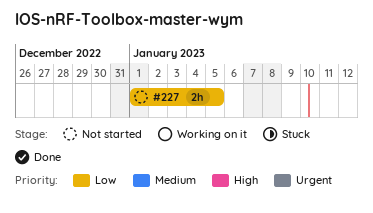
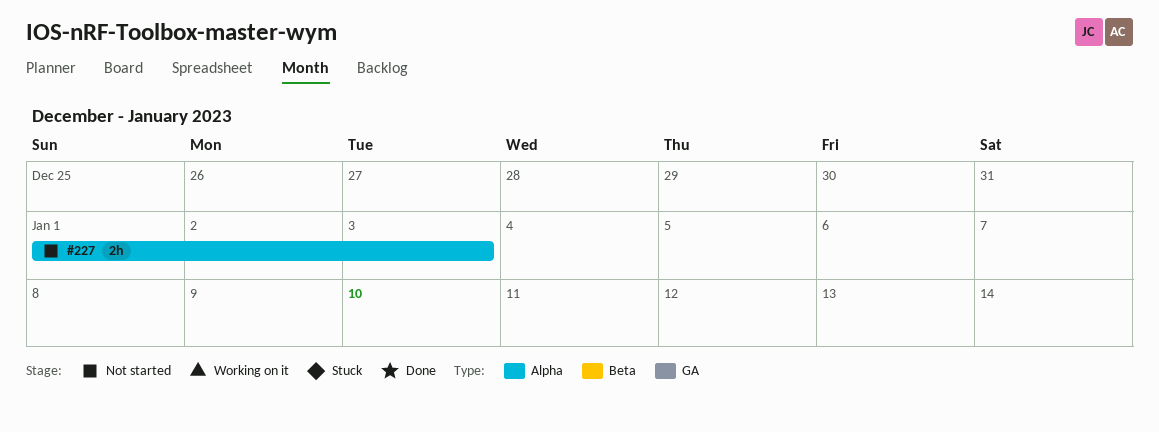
#227, due: Jan 5 -> Jan 3

